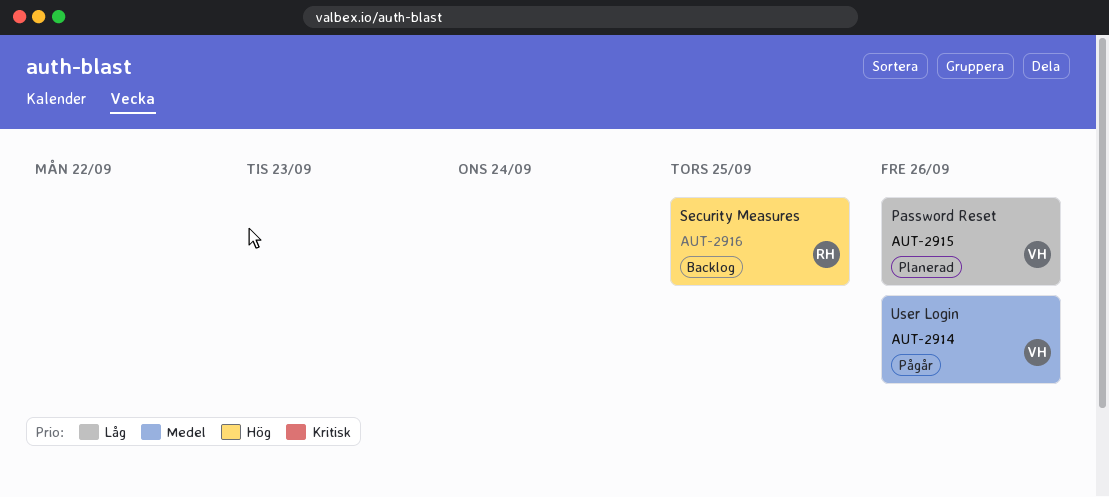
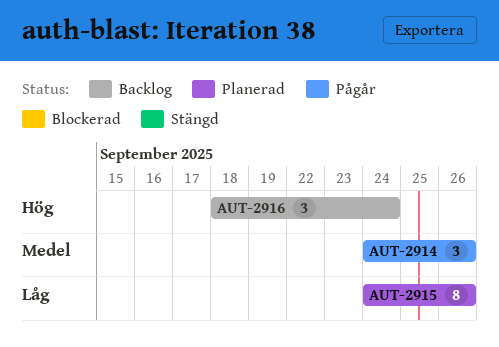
AUT-2916, due: Sep 25 -> Sep 24

